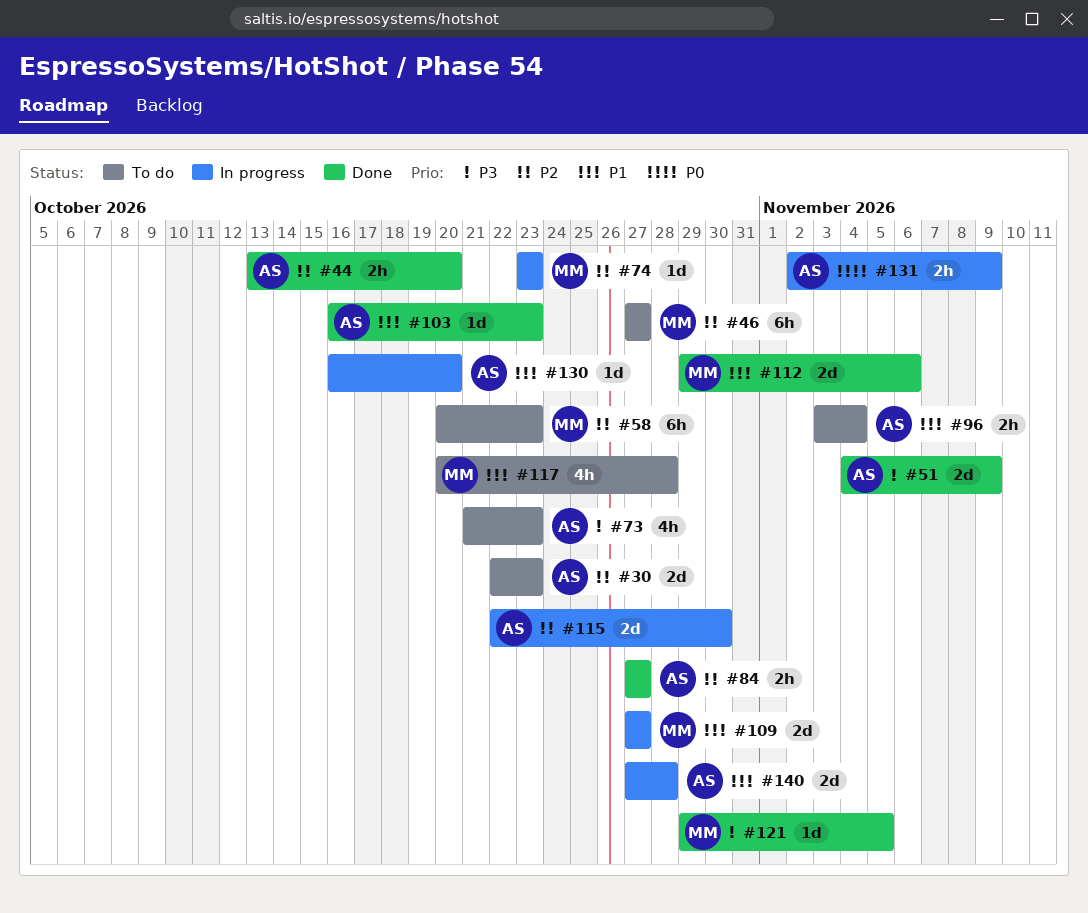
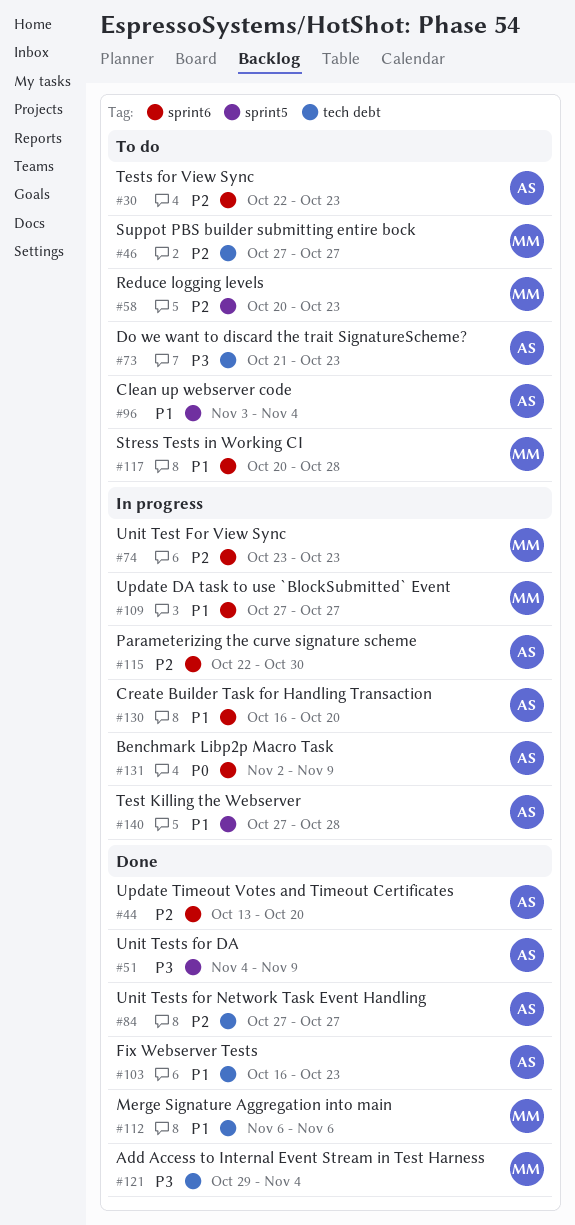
#112, start: Oct 29 -> Nov 6
#121, due: Nov 5 -> Nov 4

